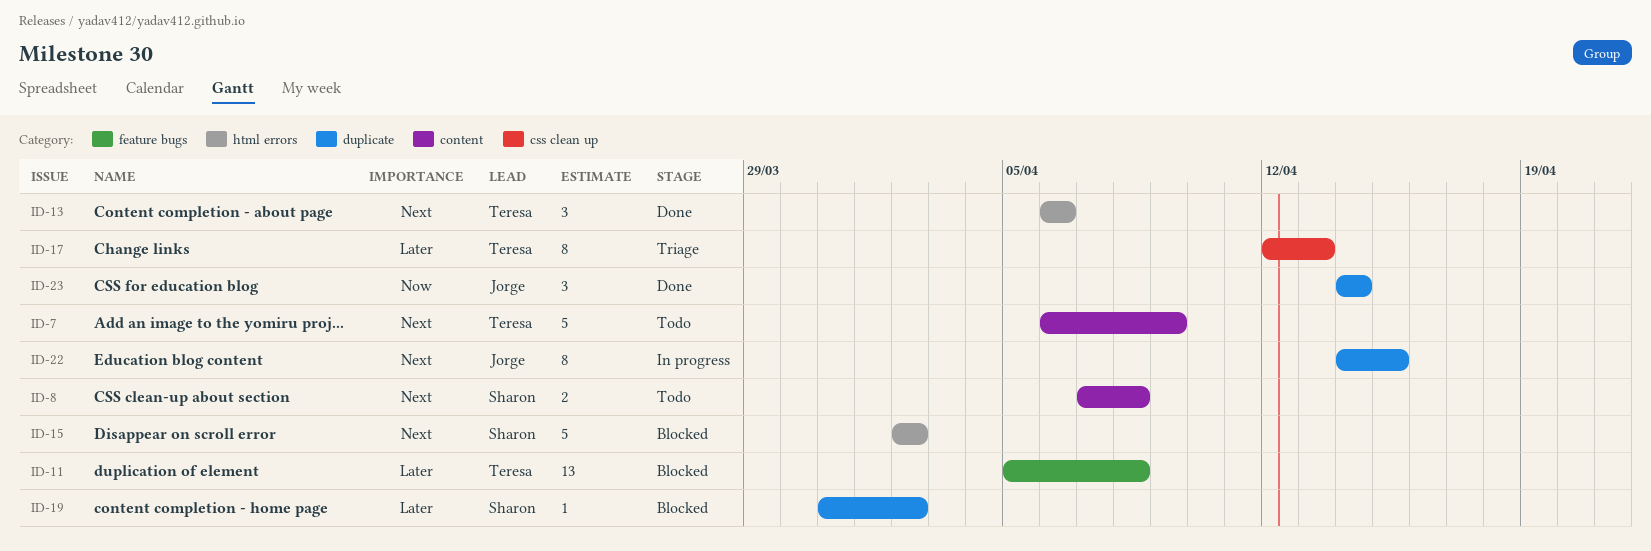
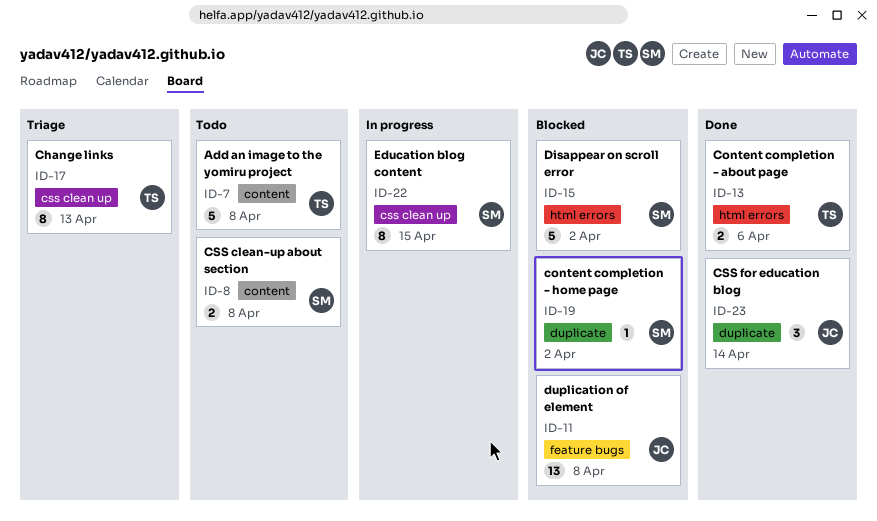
ID-7, due: Apr 9 -> Apr 8
ID-11, owner: Teresa -> Jorge
ID-13, estimate: 3 -> 2
ID-22, owner: Jorge -> Sharon
ID-22, label: duplicate -> css clean up

